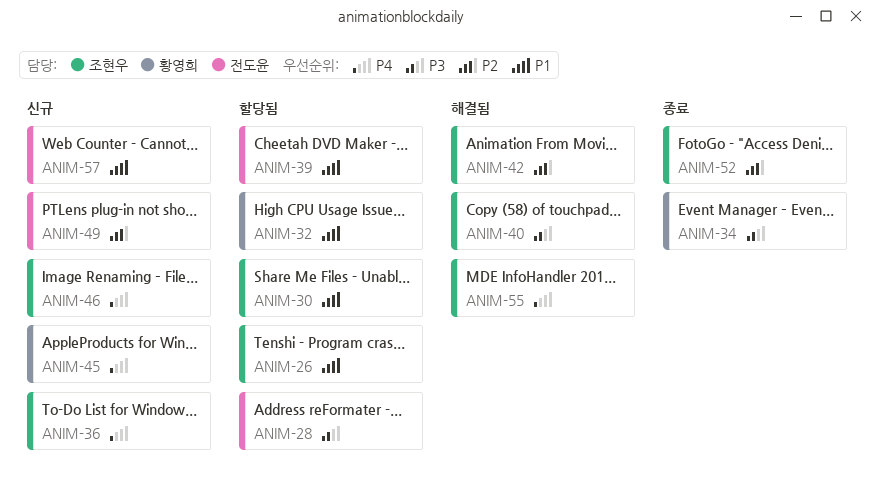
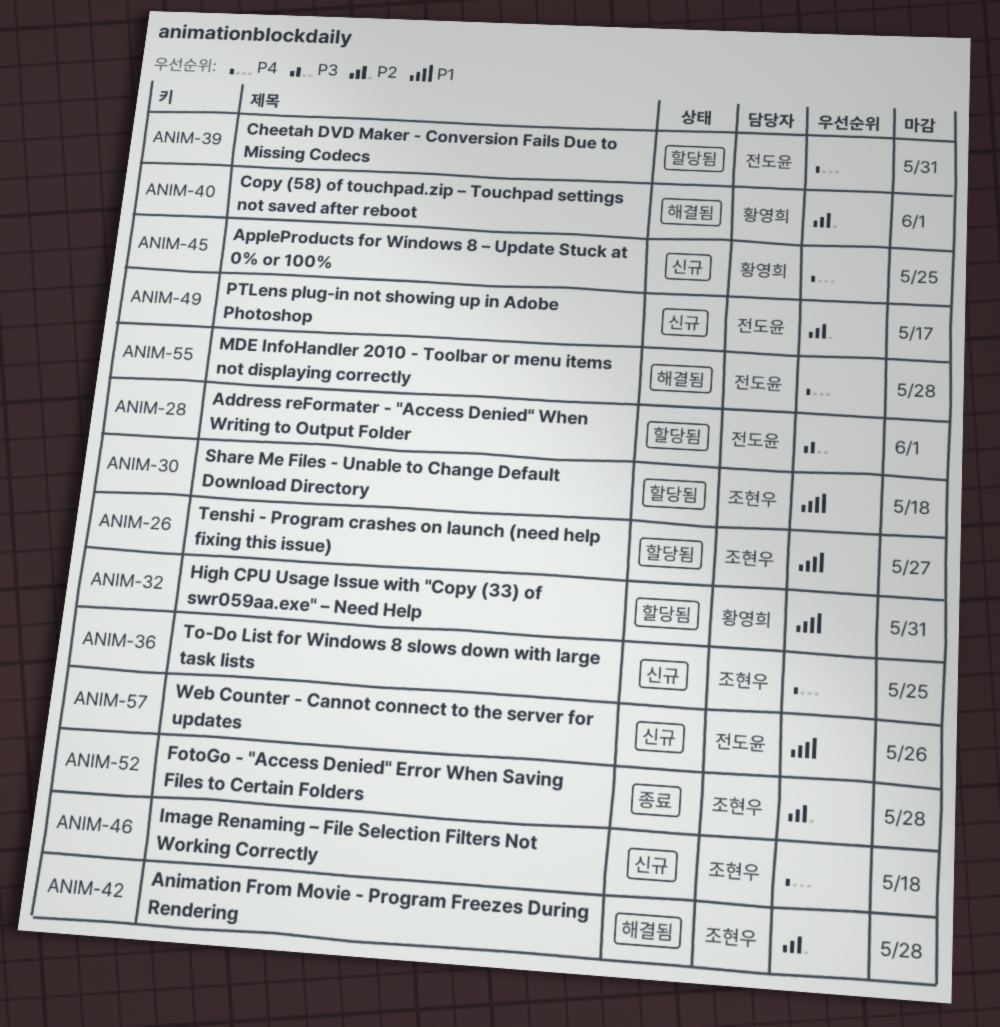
ANIM-34: present -> none
ANIM-39, priority: P1 -> P4
ANIM-40, owner: 조현우 -> 황영희
ANIM-40, priority: P3 -> P2
ANIM-55, owner: 조현우 -> 전도윤

